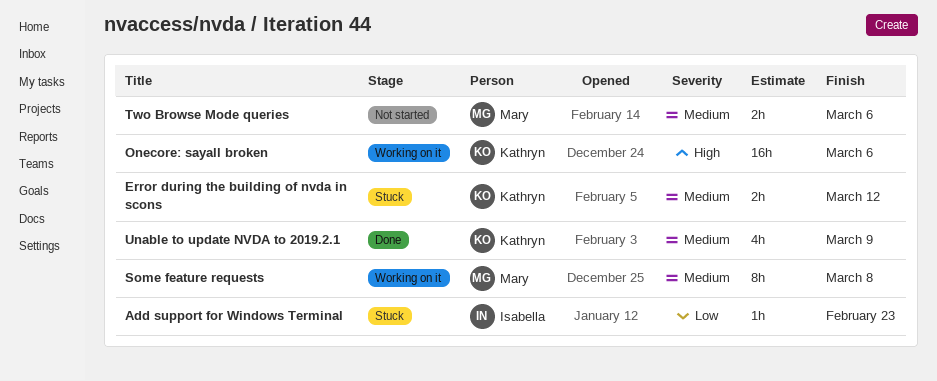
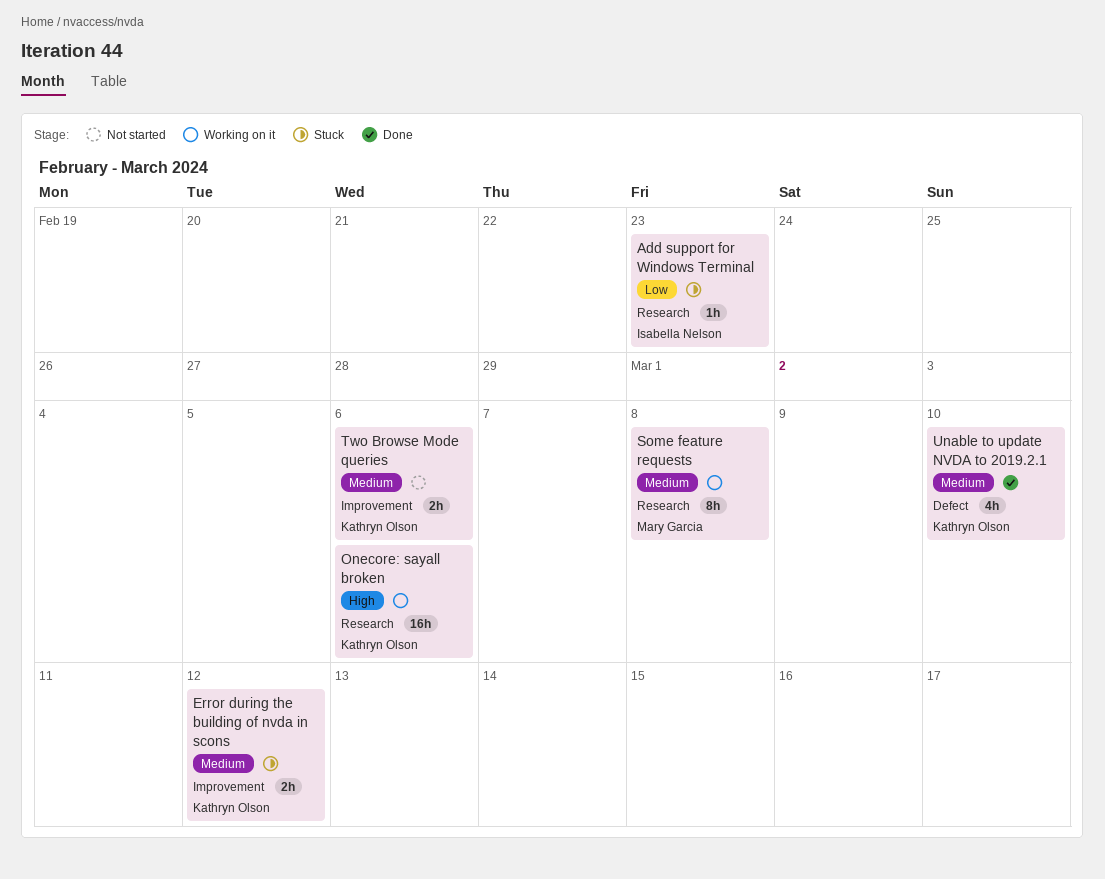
Two Browse Mode queries, owner: Mary Garcia -> Kathryn Olson
Unable to update NVDA to 2019.2.1, due: Mar 9 -> Mar 10

